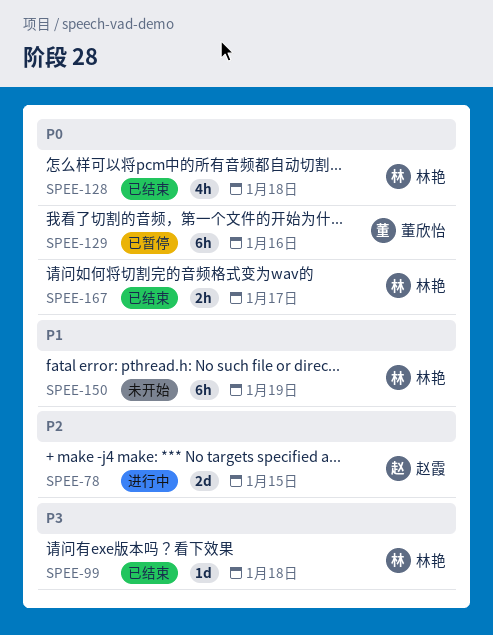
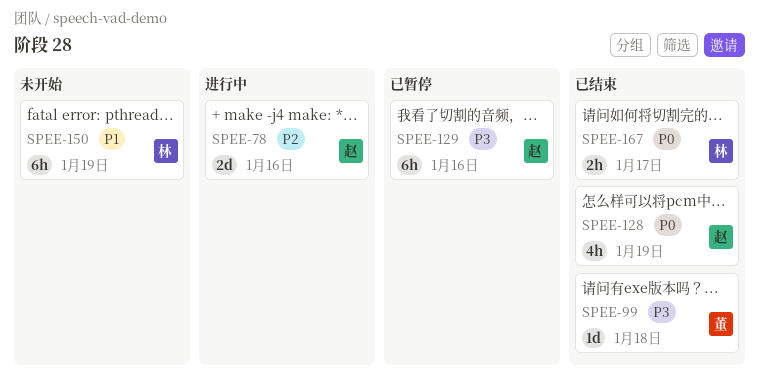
SPEE-78, due: Jan 15 -> Jan 16
SPEE-99, owner: 林艳 -> 董欣怡
SPEE-128, owner: 林艳 -> 赵霞
SPEE-128, due: Jan 18 -> Jan 19
SPEE-129, owner: 董欣怡 -> 赵霞
SPEE-129, priority: P0 -> P3

